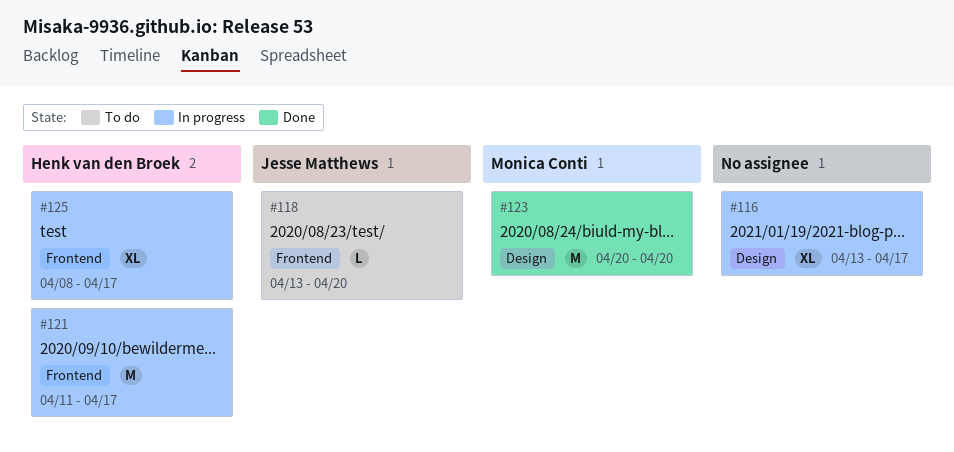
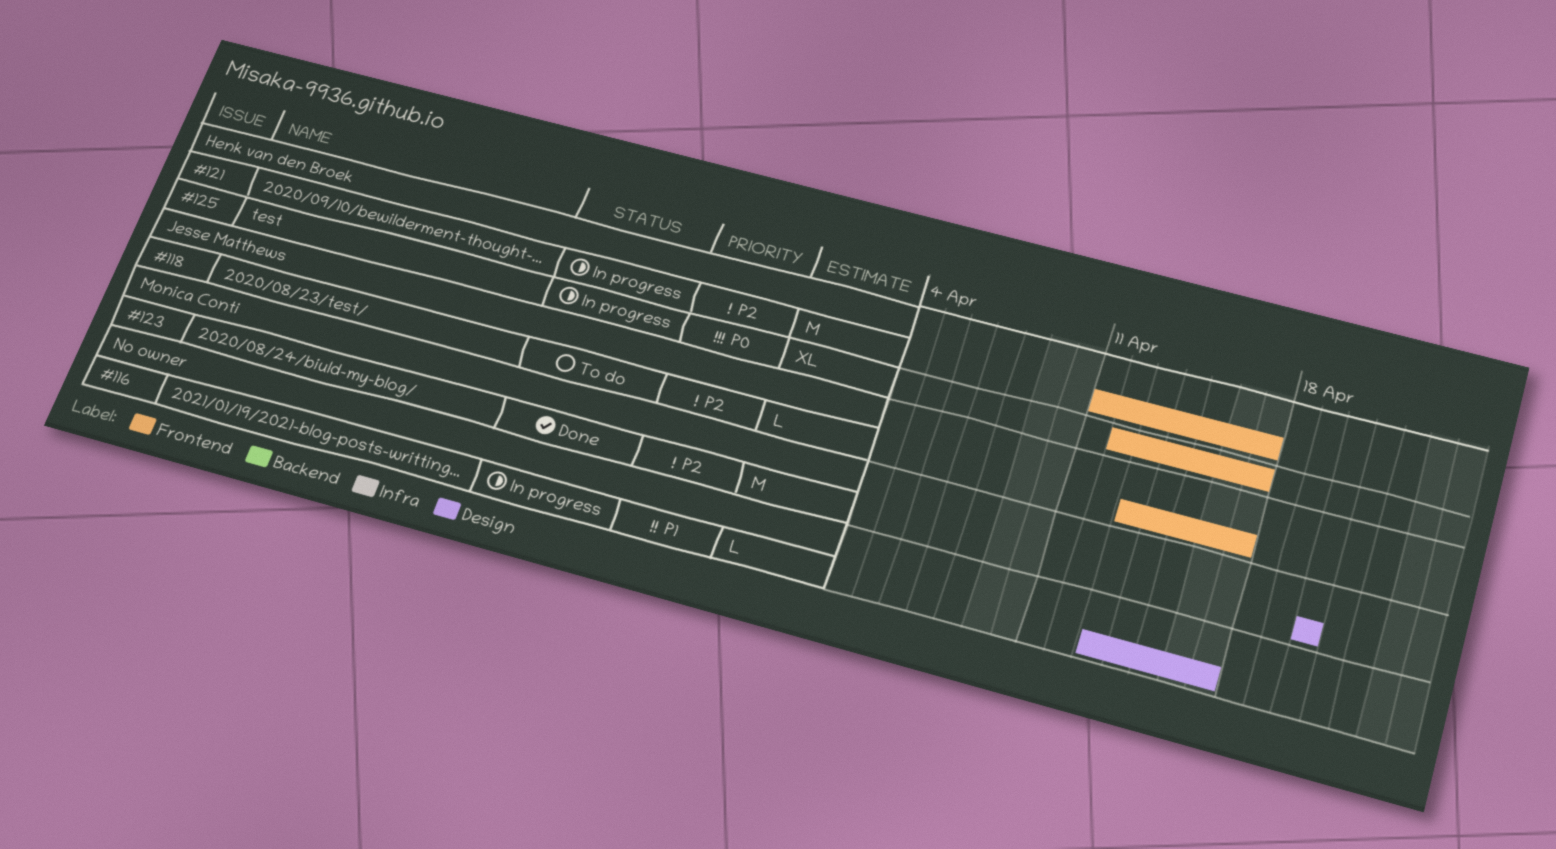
#116, estimate: XL -> L
#118, due: Apr 20 -> Apr 17
#125, start: Apr 8 -> Apr 12

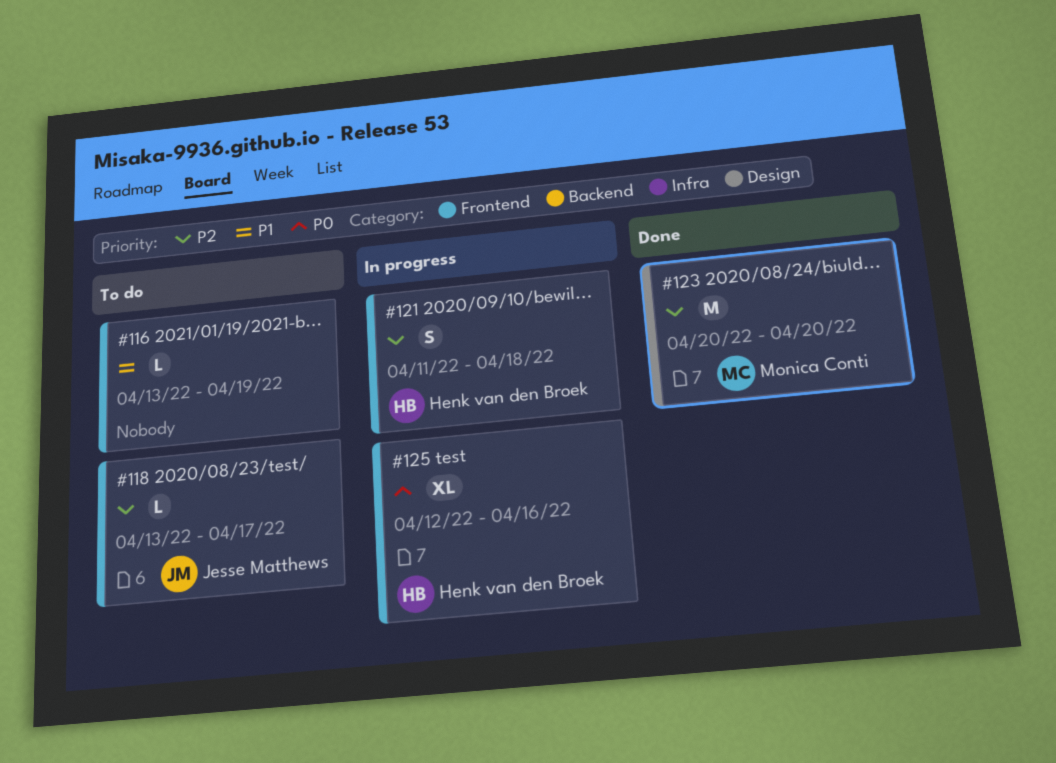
#116, status: In progress -> To do
#116, label: Design -> Frontend
#116, due: Apr 17 -> Apr 19
#121, estimate: M -> S
#121, due: Apr 17 -> Apr 18
#125, due: Apr 17 -> Apr 16

